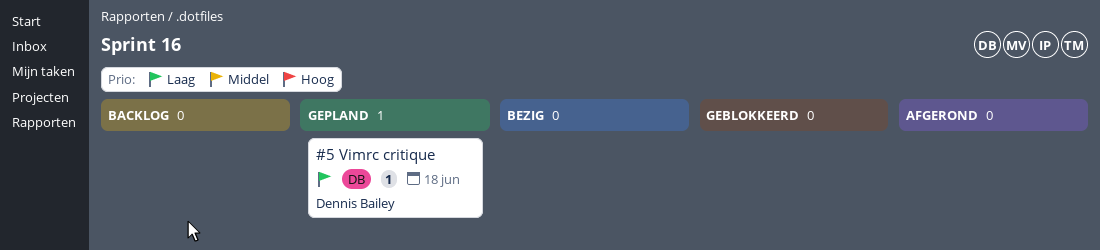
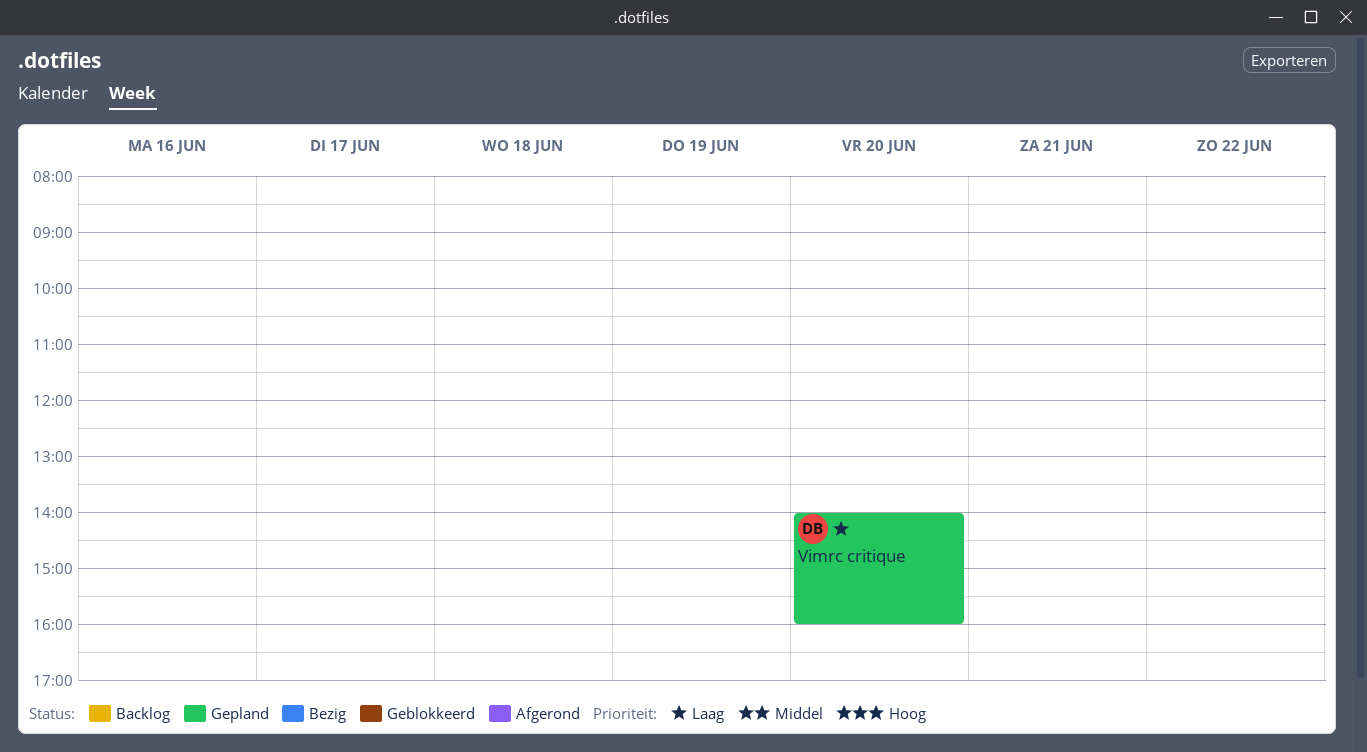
Vimrc critique, day: Jun 18 -> Jun 20

